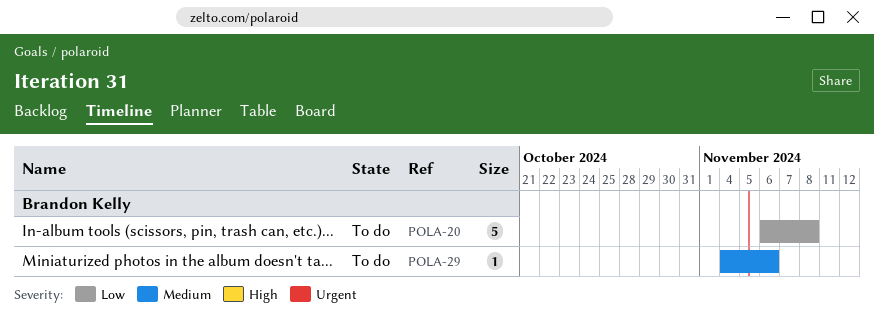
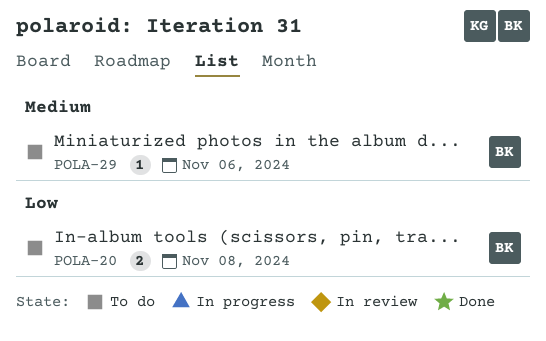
POLA-20, estimate: 5 -> 2

